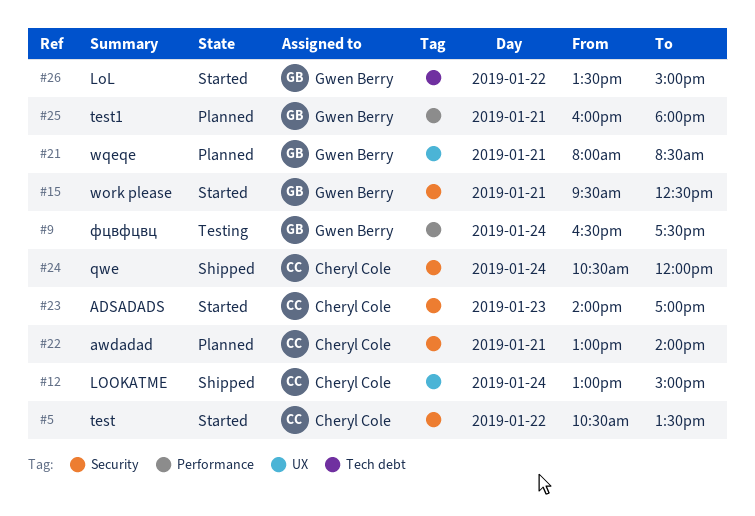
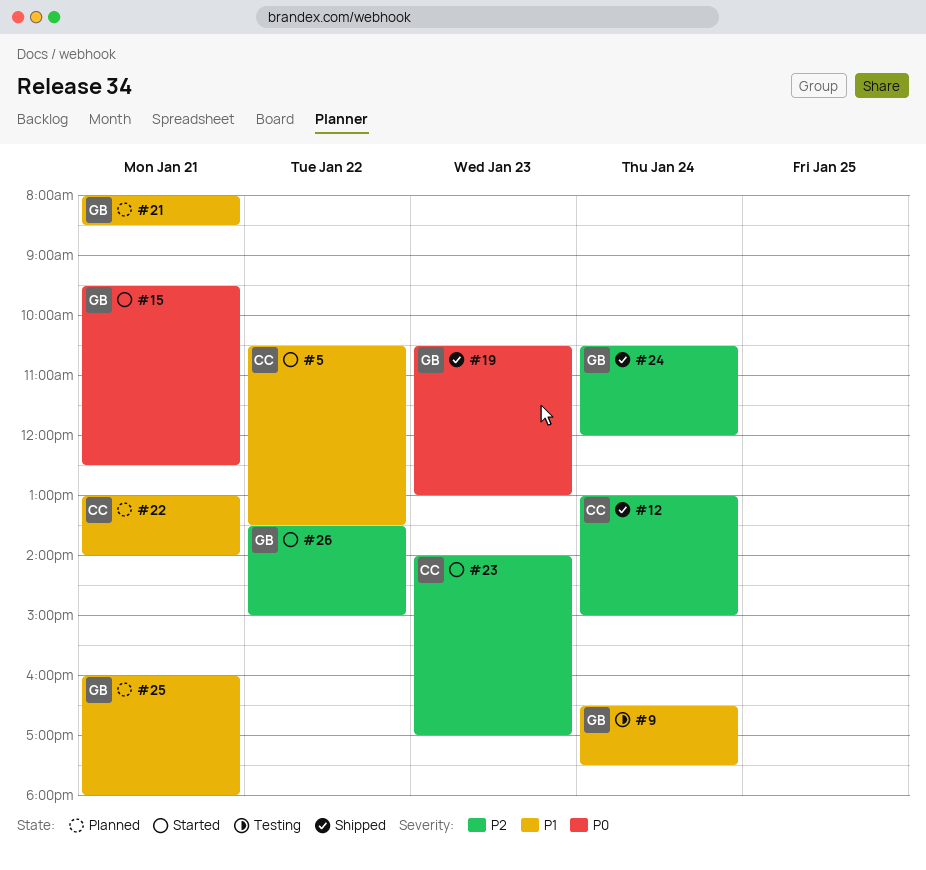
#19: none -> present
#24, owner: Cheryl Cole -> Gwen Berry

